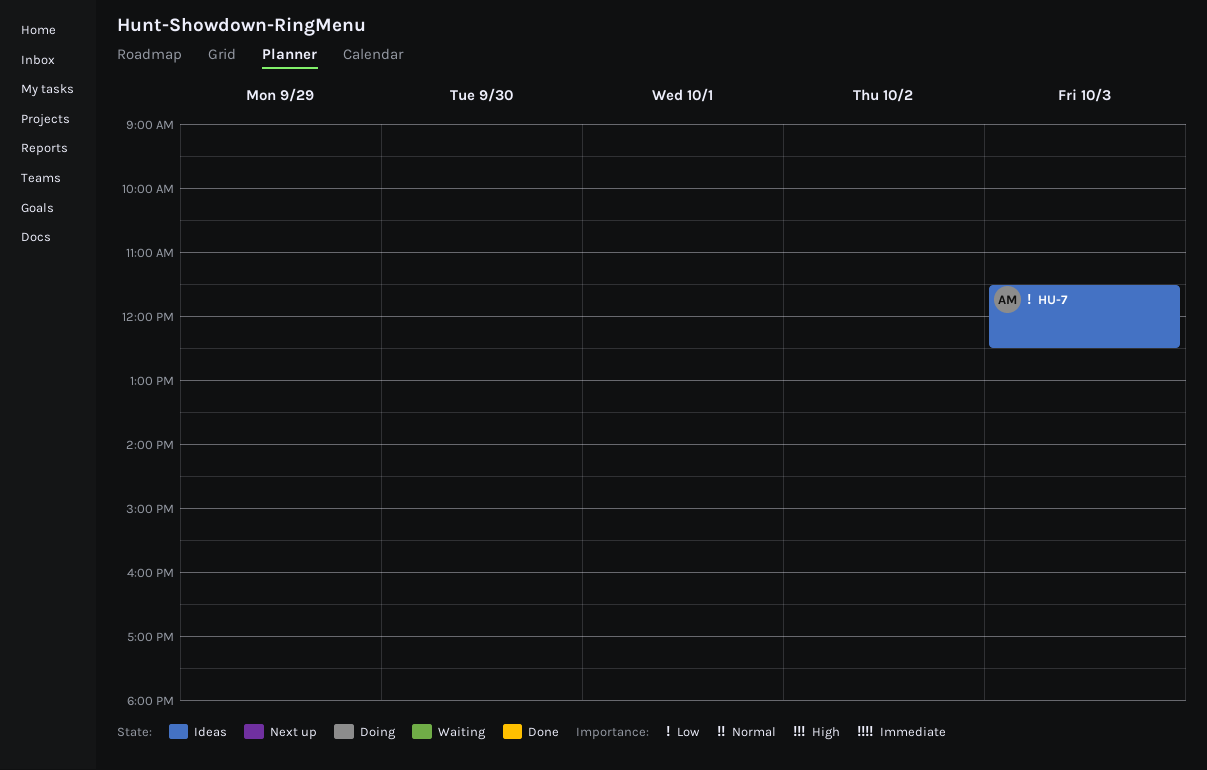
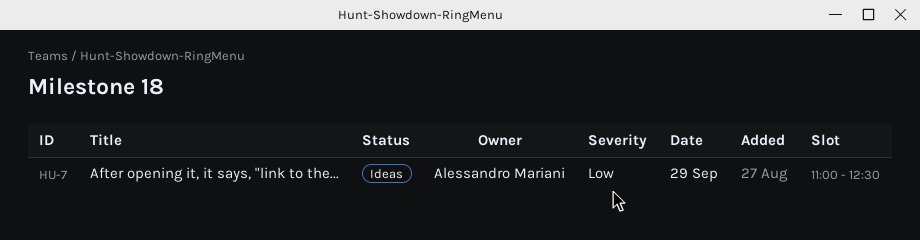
HU-7, day: Oct 3 -> Sep 29
HU-7, begins: 11:30 -> 11:00

